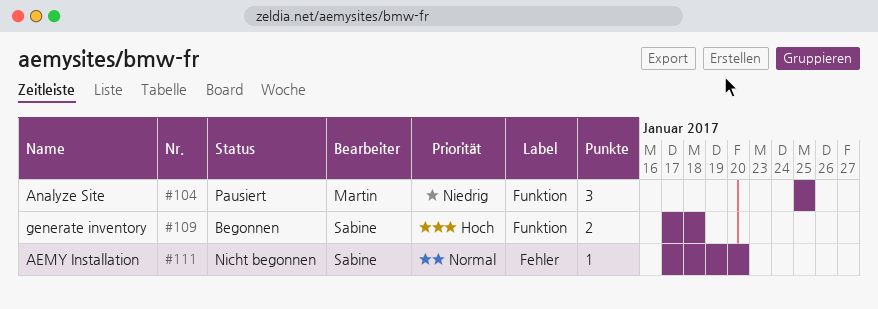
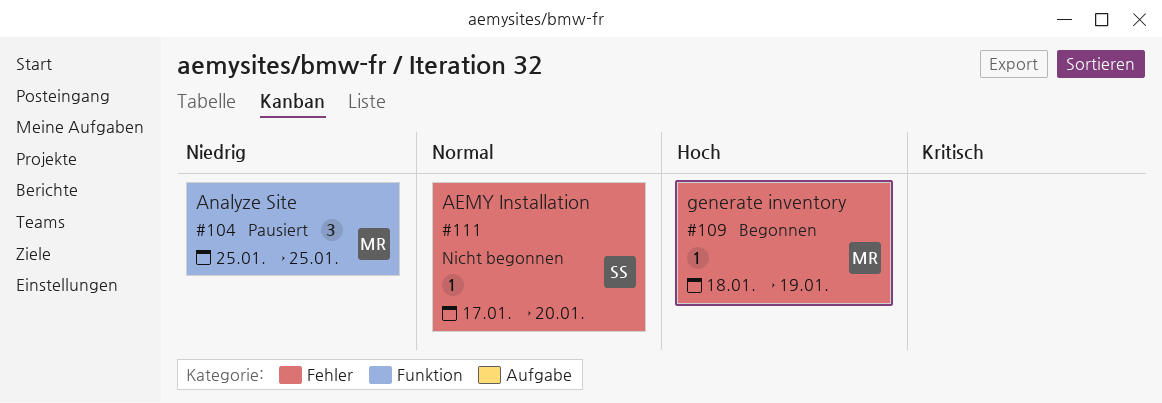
#109, owner: Sabine -> Martin
#109, label: Funktion -> Fehler
#109, estimate: 2 -> 1
#109, start: Jan 17 -> Jan 18
#109, due: Jan 18 -> Jan 19

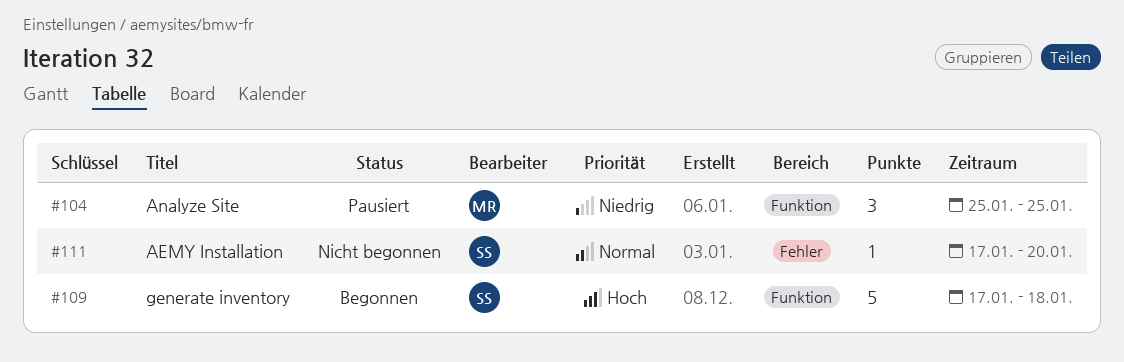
#109, owner: MR -> SS
#109, label: Fehler -> Funktion
#109, estimate: 1 -> 5
#109, start: Jan 18 -> Jan 17
#109, due: Jan 19 -> Jan 18

